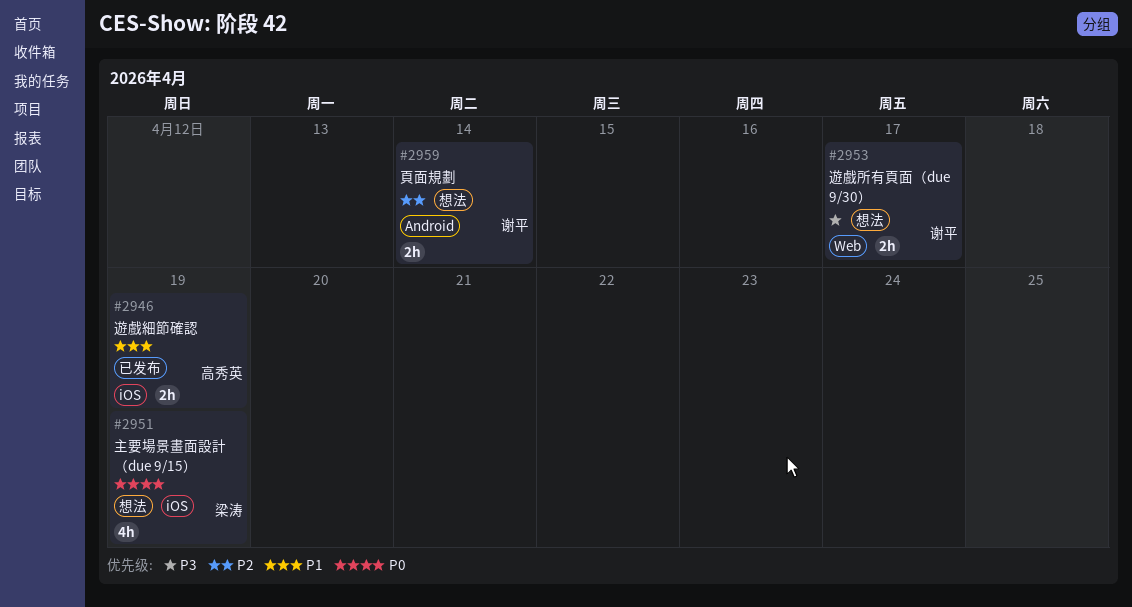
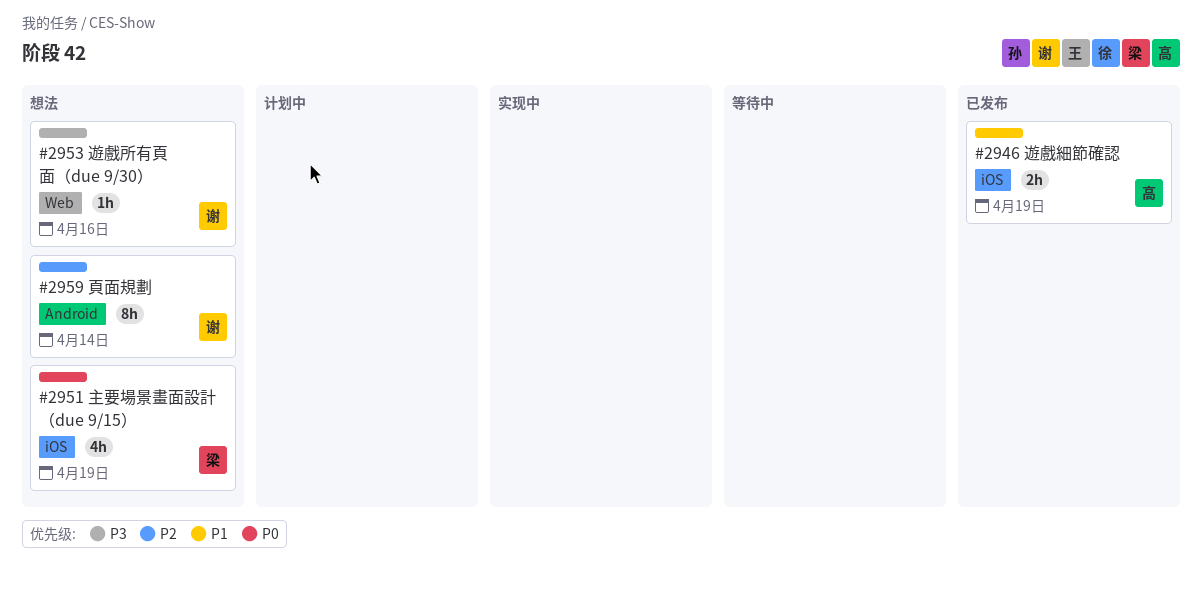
#2953, estimate: 2h -> 1h
#2953, due: Apr 17 -> Apr 16
#2959, estimate: 2h -> 8h

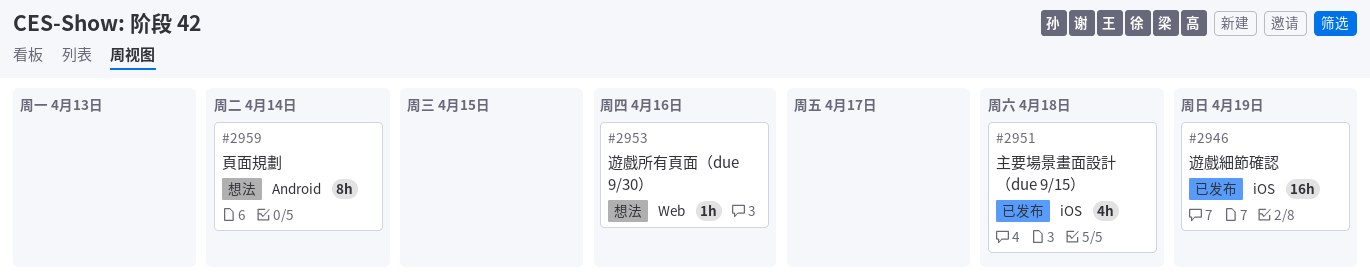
#2946, estimate: 2h -> 16h
#2951, status: 想法 -> 已发布
#2951, due: Apr 19 -> Apr 18

